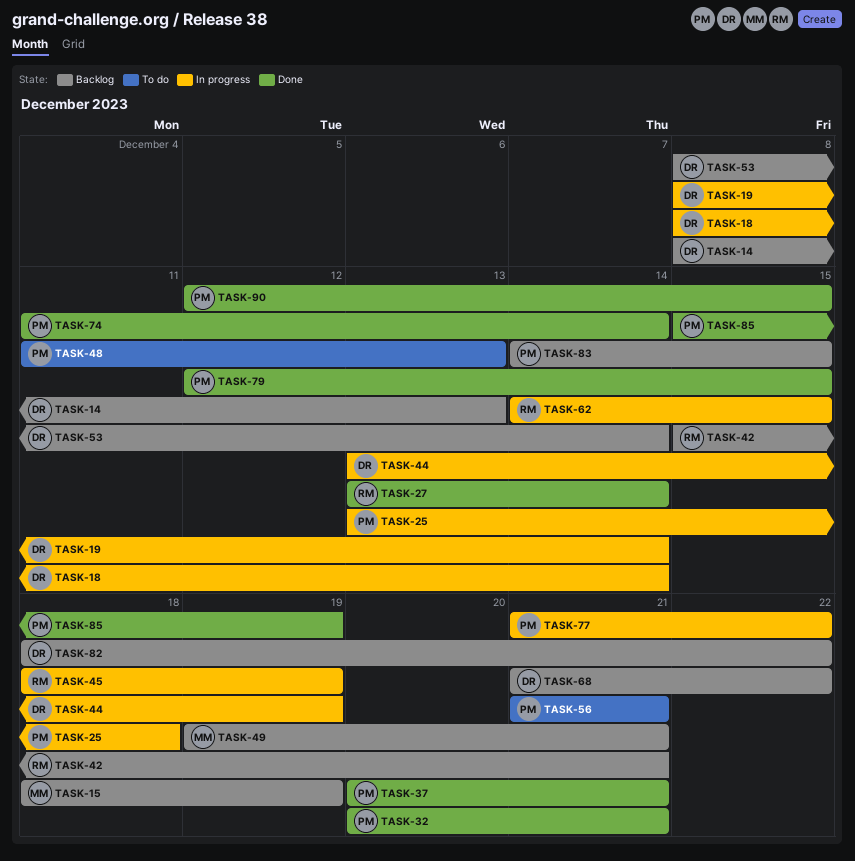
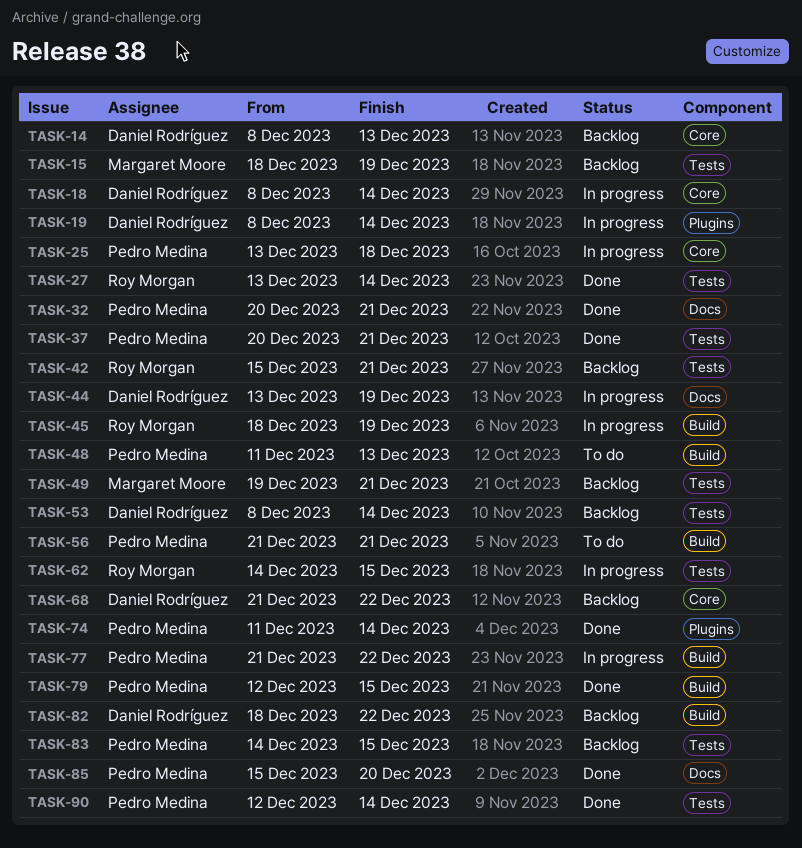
TASK-85, due: Dec 19 -> Dec 20
TASK-90, due: Dec 15 -> Dec 14

